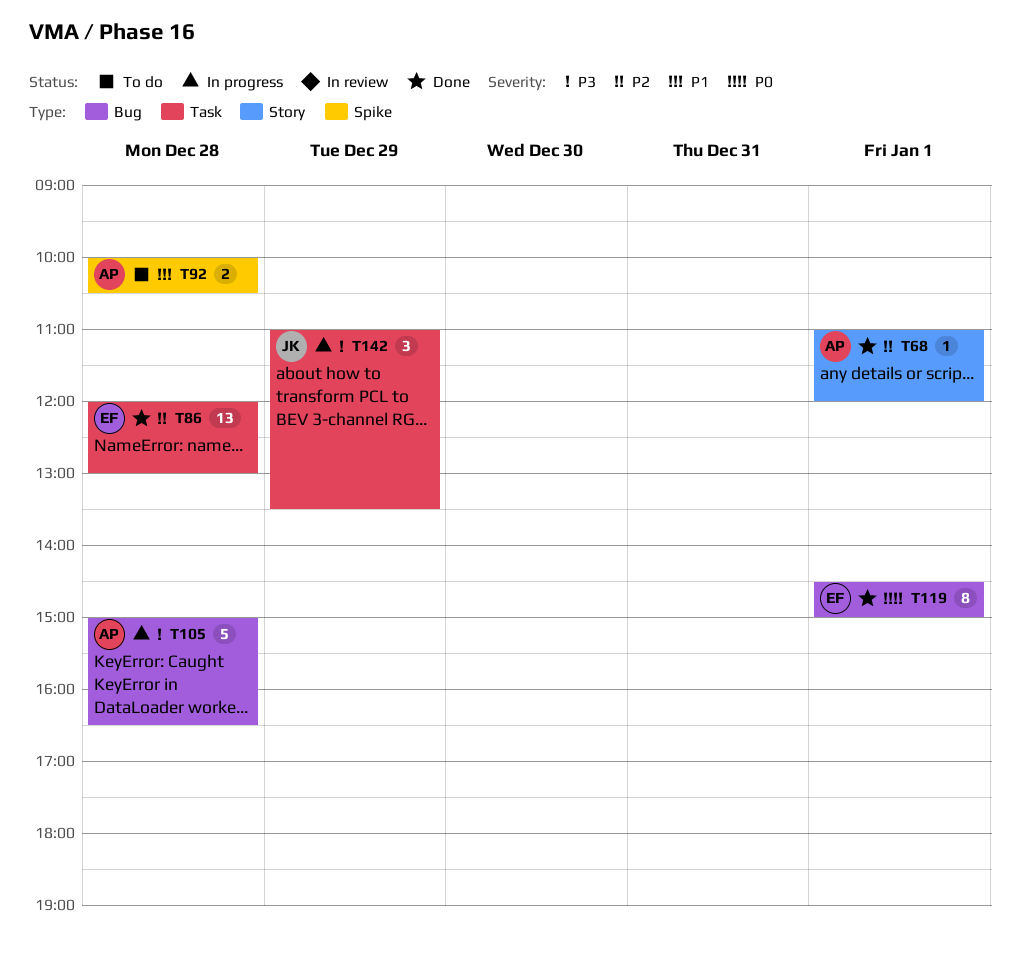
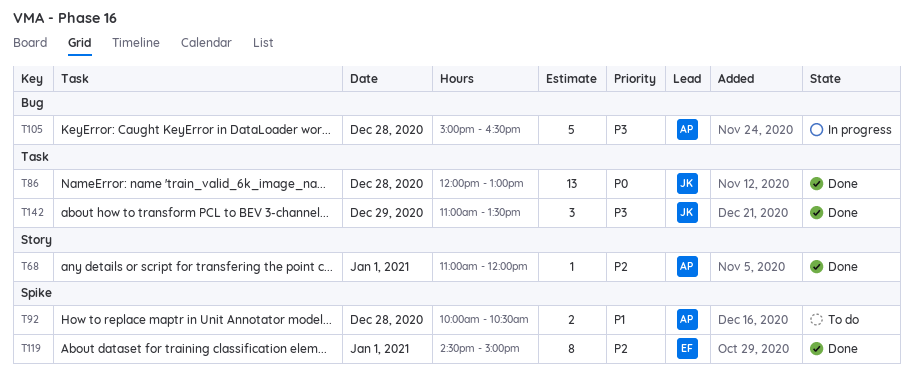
T86, owner: EF -> JK
T86, priority: P2 -> P0
T119, priority: P0 -> P2
T119, label: Bug -> Spike
T142, status: In progress -> Done

